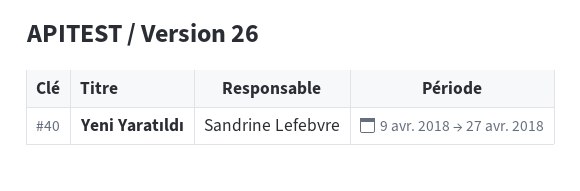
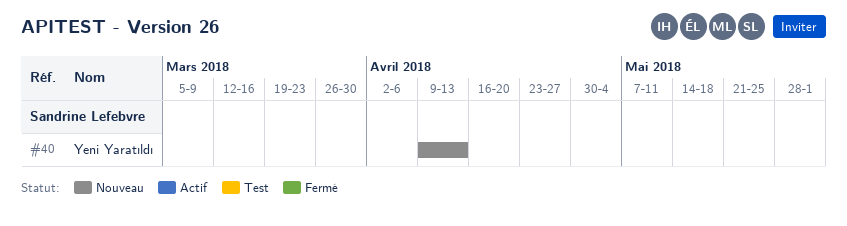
#40, due: Apr 27 -> Apr 13

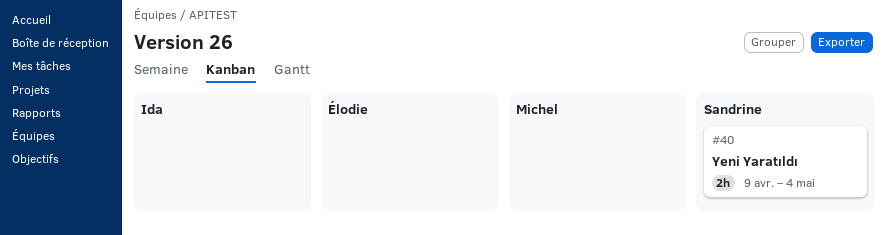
#40, due: Apr 13 -> May 4

